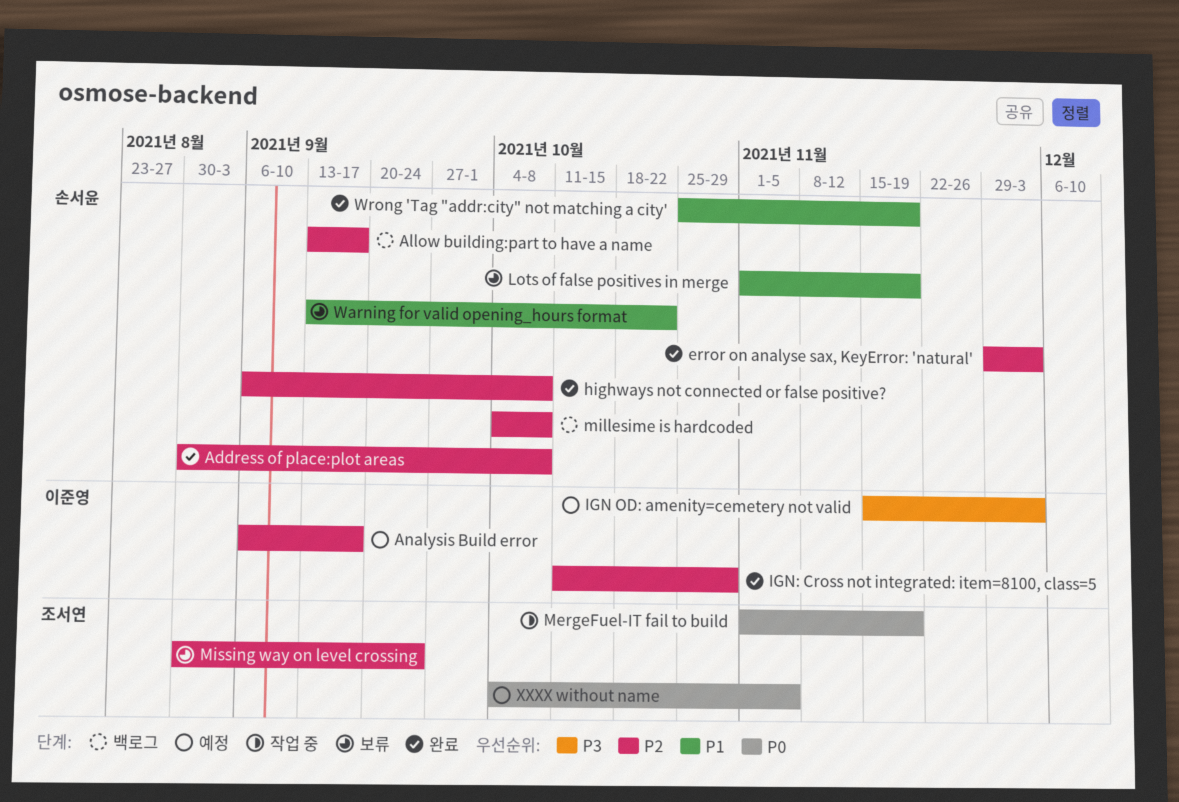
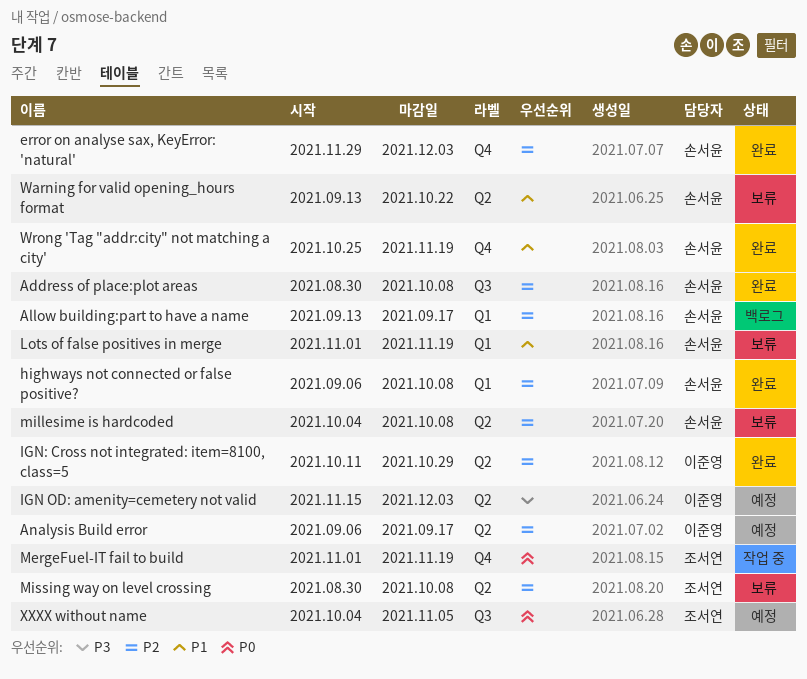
millesime is hardcoded, status: 백로그 -> 보류
Missing way on level crossing, due: Sep 24 -> Oct 8

